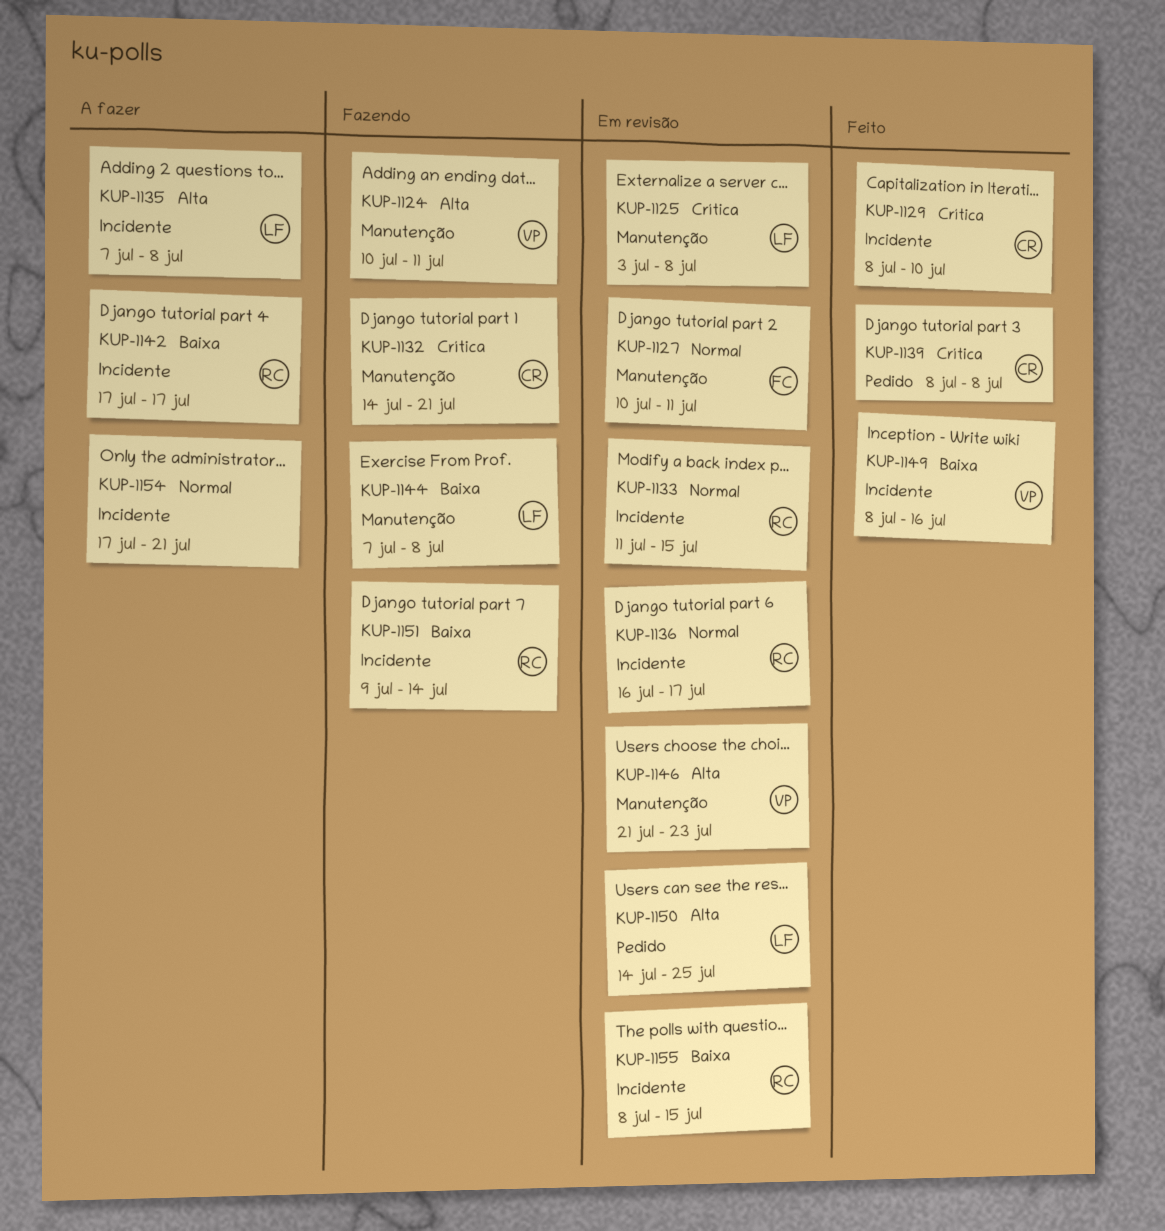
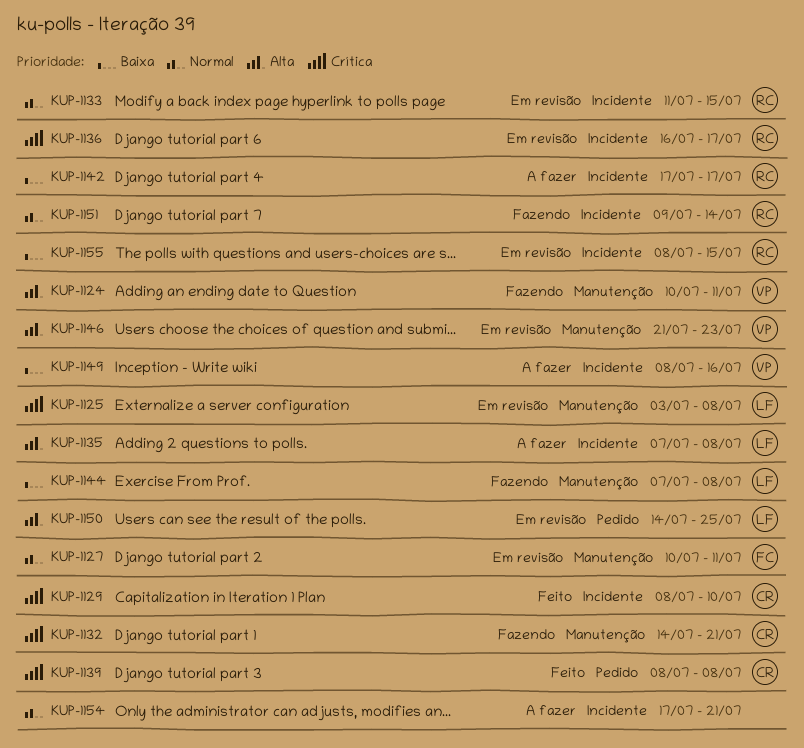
KUP-1136, priority: Normal -> Crítica
KUP-1149, status: Feito -> A fazer
KUP-1151, priority: Baixa -> Normal

